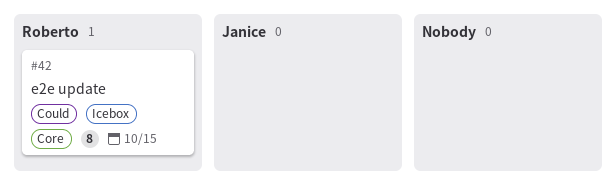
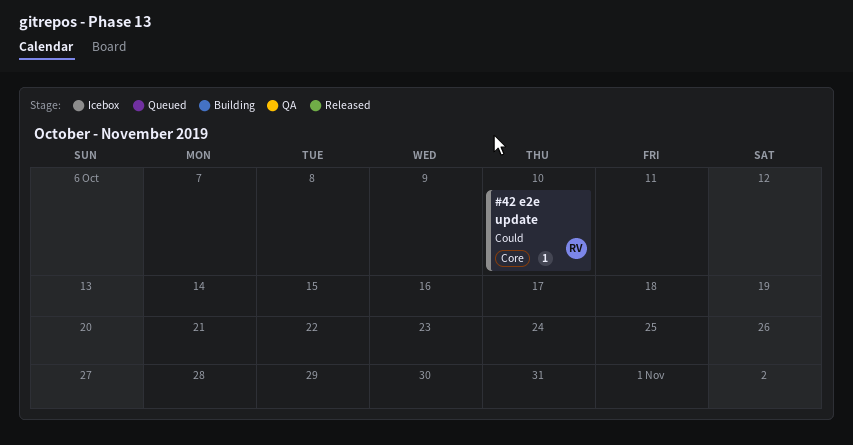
#42, estimate: 8 -> 1
#42, due: Oct 15 -> Oct 10

